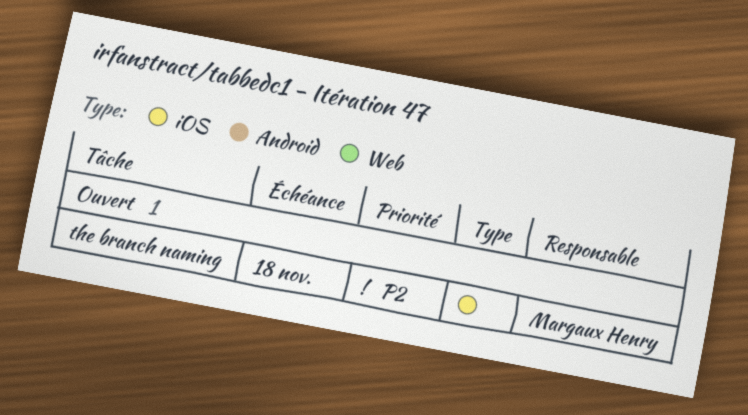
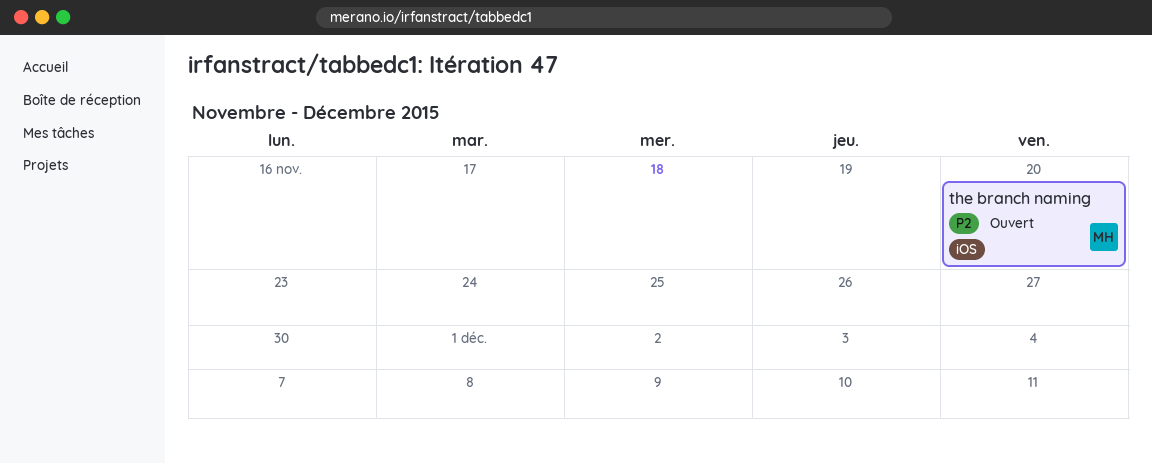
the branch naming, due: Nov 18 -> Nov 20

